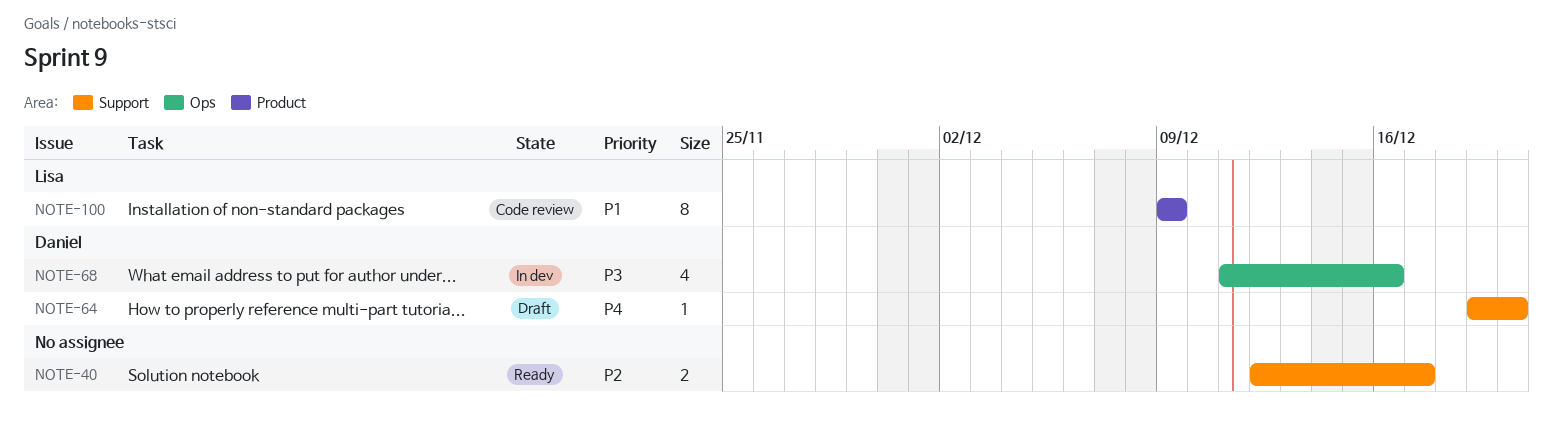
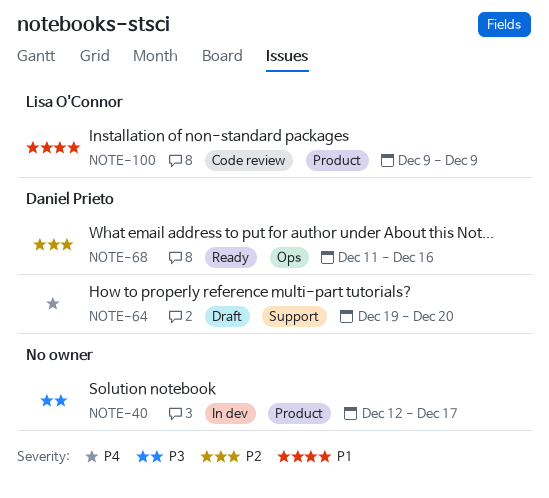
NOTE-40, status: Ready -> In dev
NOTE-40, priority: P2 -> P3
NOTE-40, label: Support -> Product
NOTE-68, status: In dev -> Ready
NOTE-68, priority: P3 -> P2

